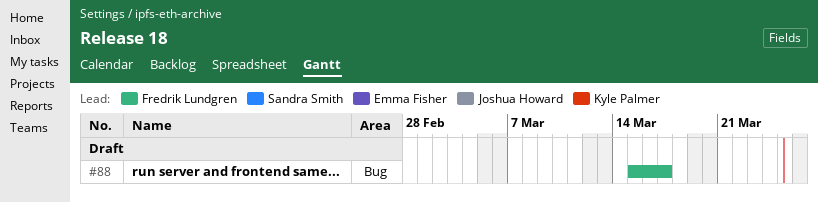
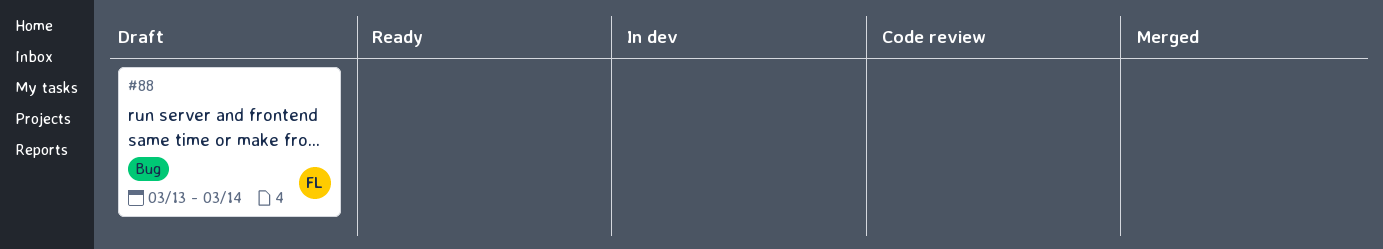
#88, start: Mar 15 -> Mar 13
#88, due: Mar 17 -> Mar 14

